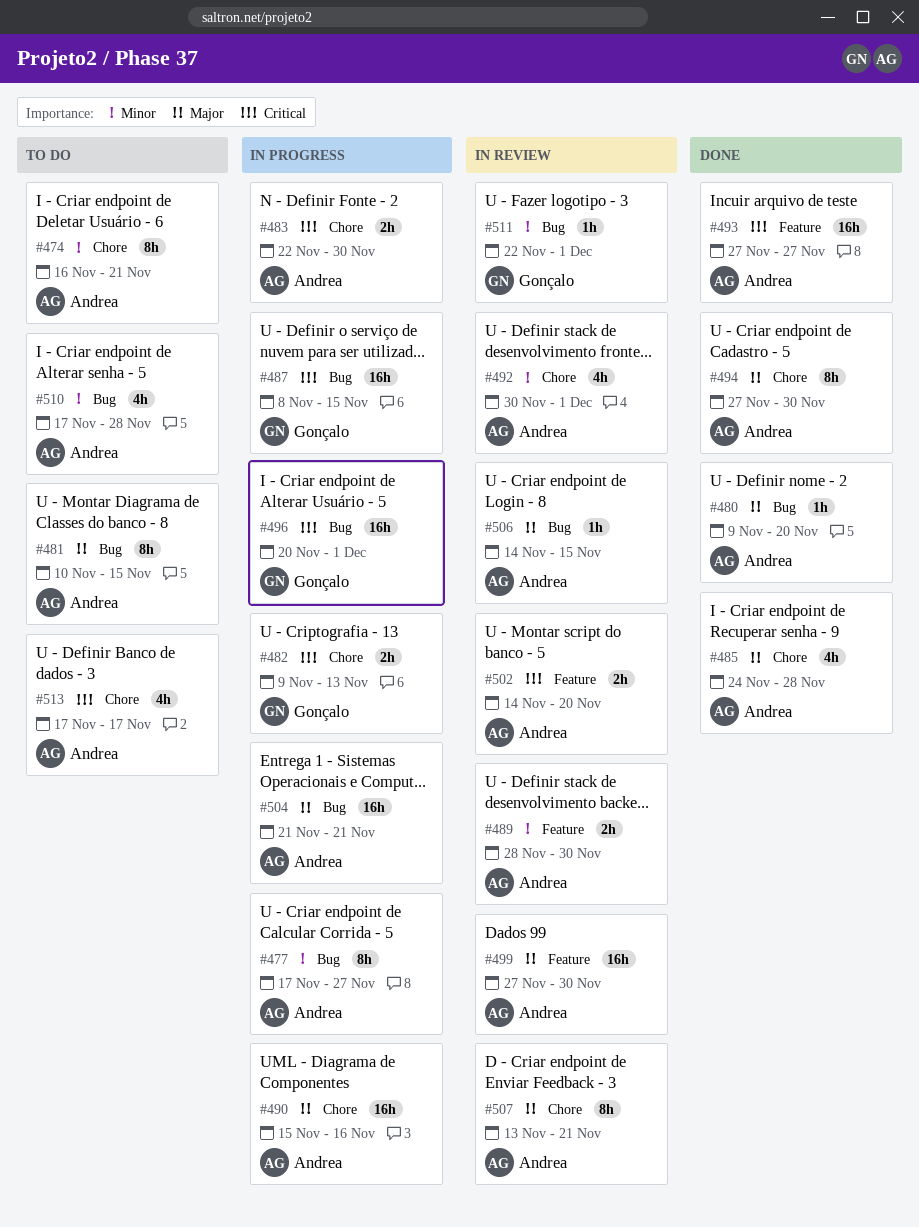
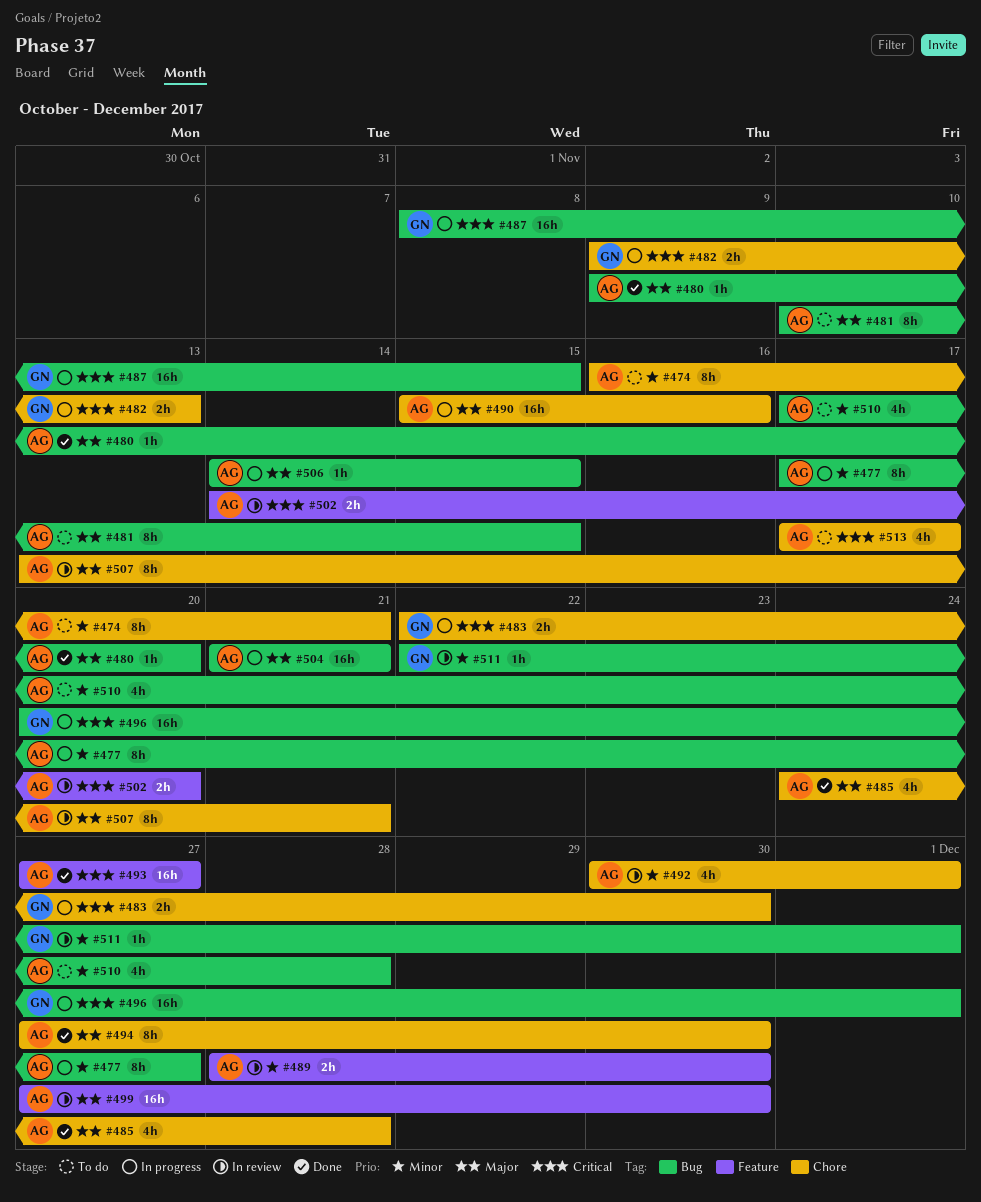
#483, owner: Andrea -> Gonçalo
#506, status: In review -> In progress

